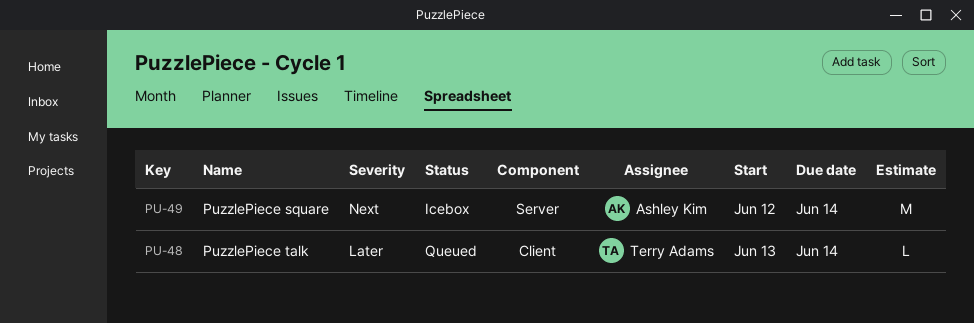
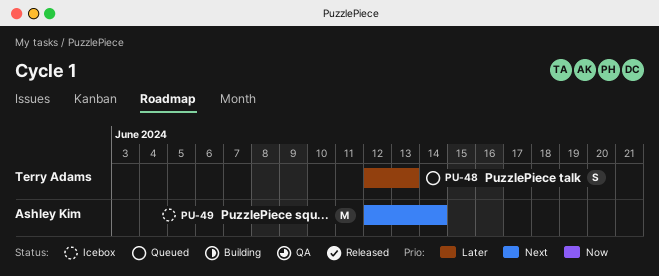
PU-48, estimate: L -> S
PU-48, start: Jun 13 -> Jun 12
PU-48, due: Jun 14 -> Jun 13

